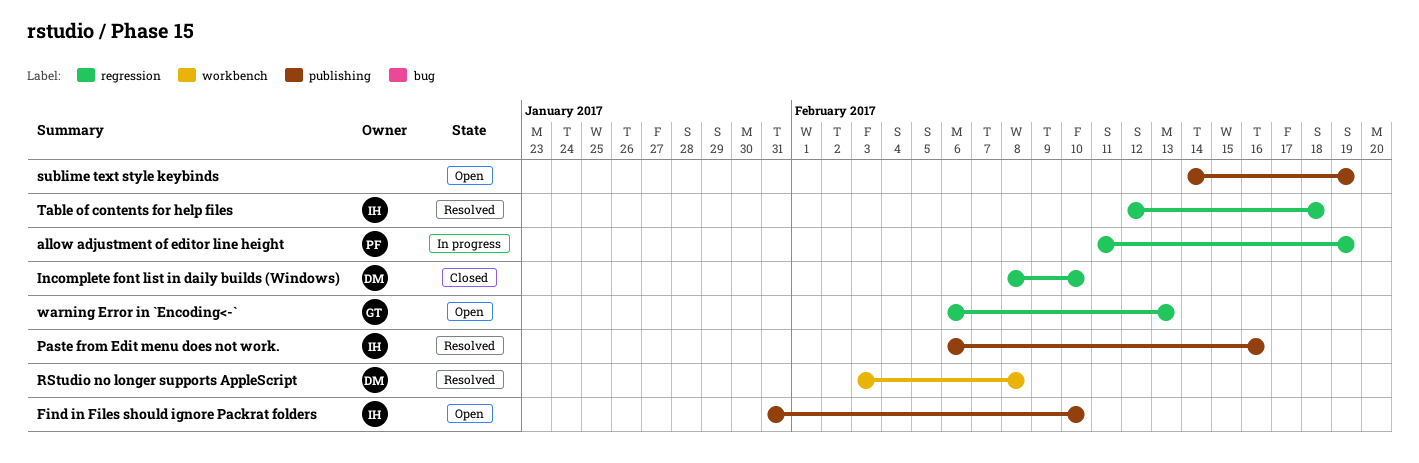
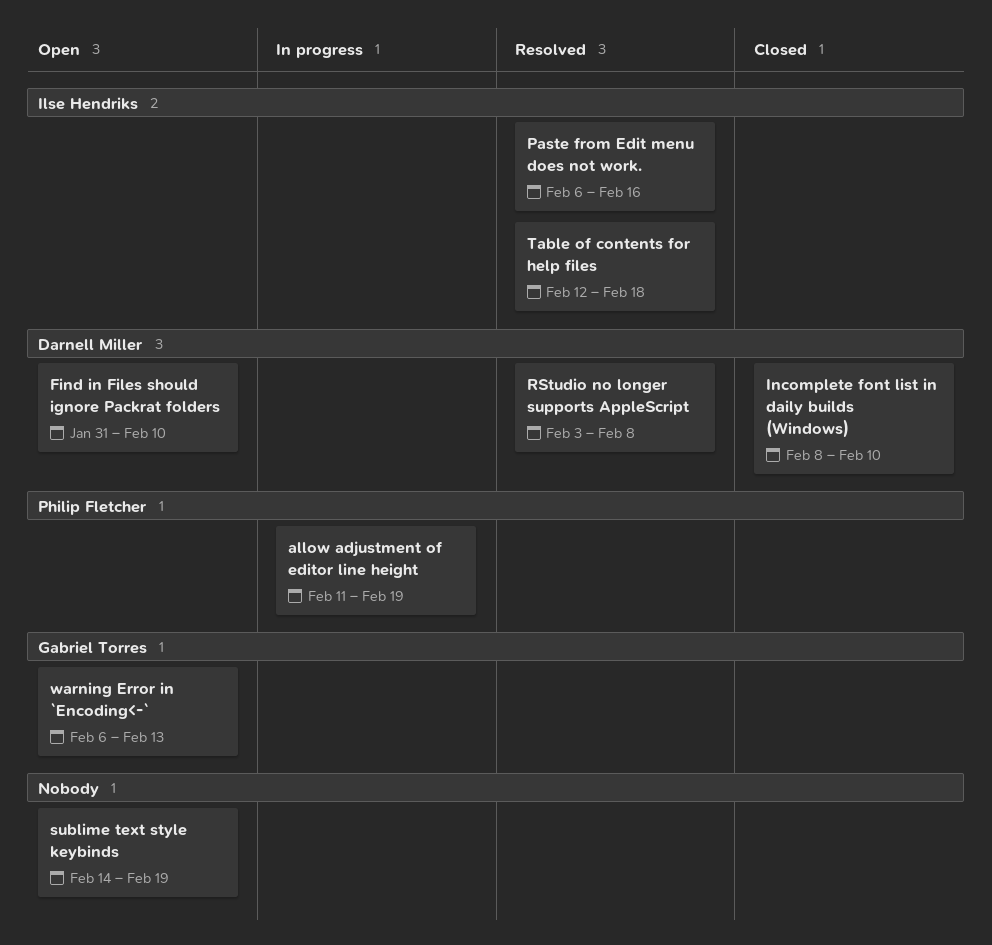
Find in Files should ignore Packrat folders, owner: Ilse Hendriks -> Darnell Miller

